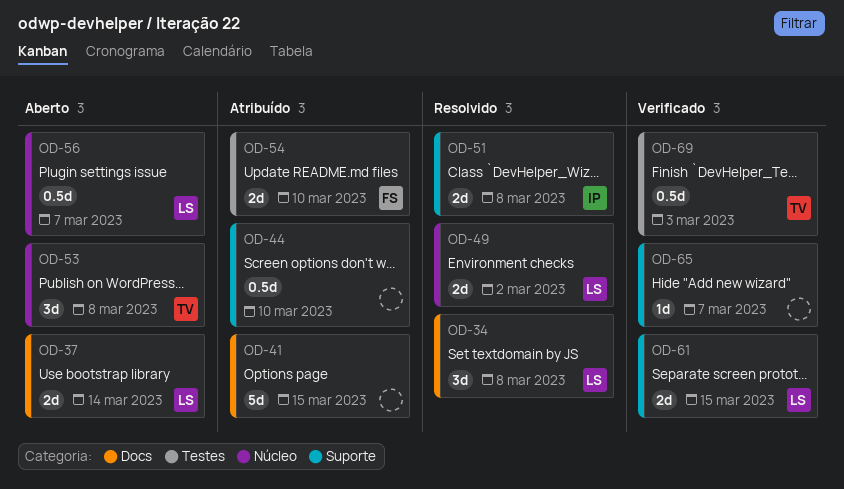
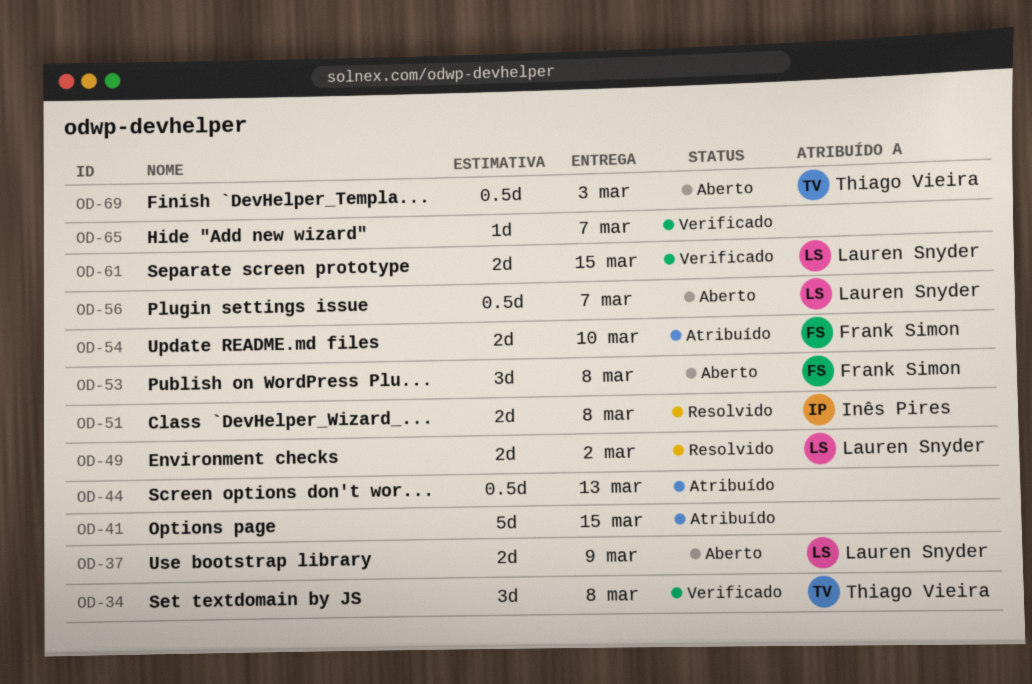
OD-34, status: Resolvido -> Verificado
OD-34, owner: Lauren Snyder -> Thiago Vieira
OD-37, due: Mar 14 -> Mar 9
OD-44, due: Mar 10 -> Mar 13
OD-53, owner: Thiago Vieira -> Frank Simon
OD-69, status: Verificado -> Aberto

